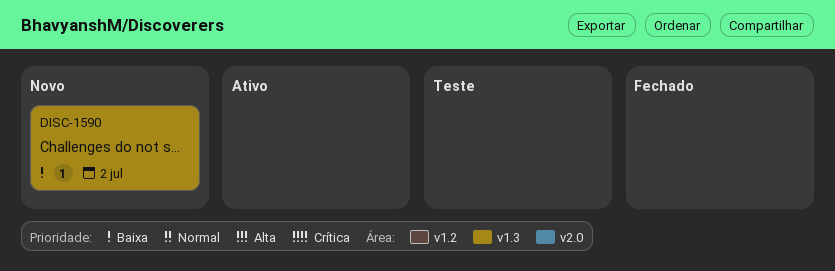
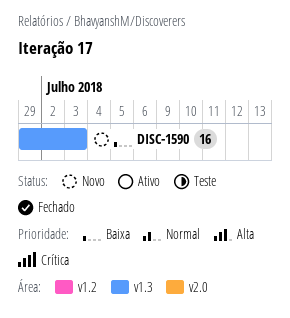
DISC-1590, estimate: 1 -> 16
DISC-1590, due: Jul 2 -> Jul 3

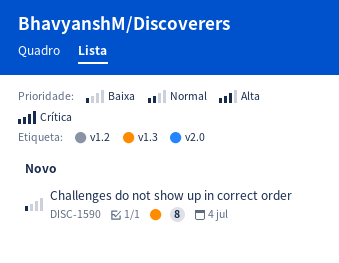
DISC-1590, estimate: 16 -> 8
DISC-1590, due: Jul 3 -> Jul 4

